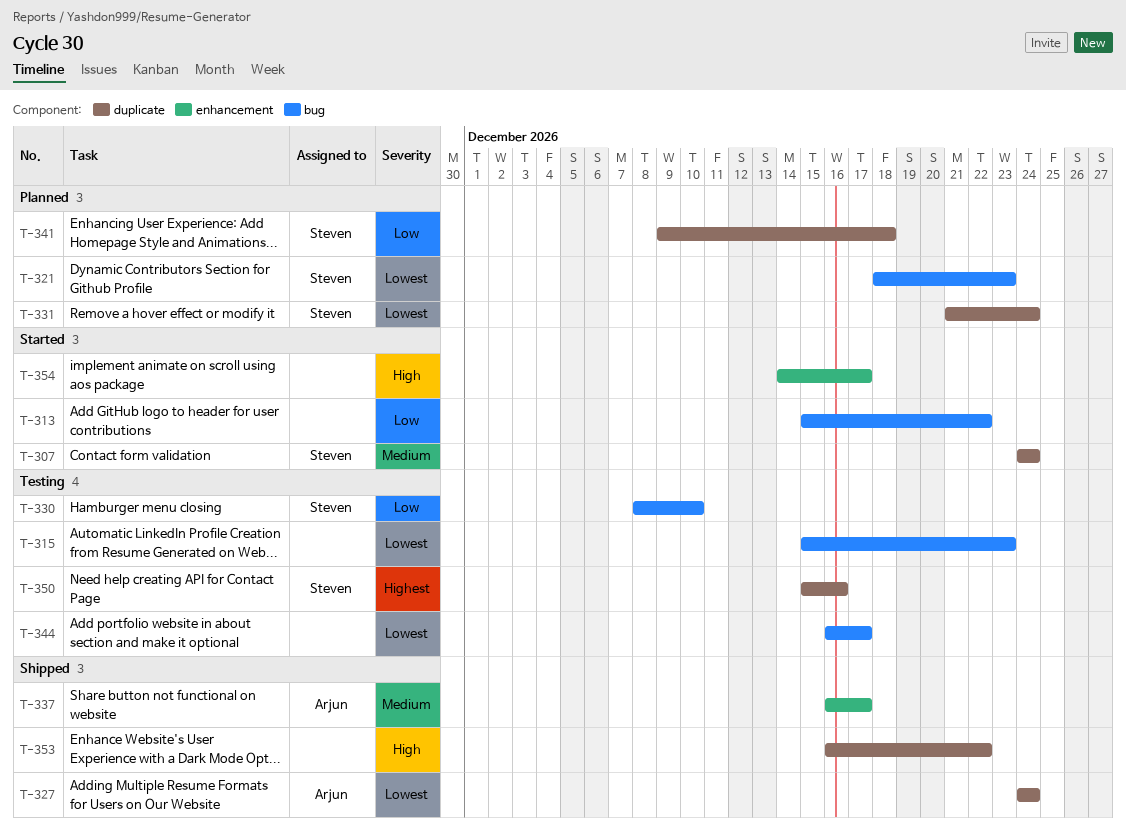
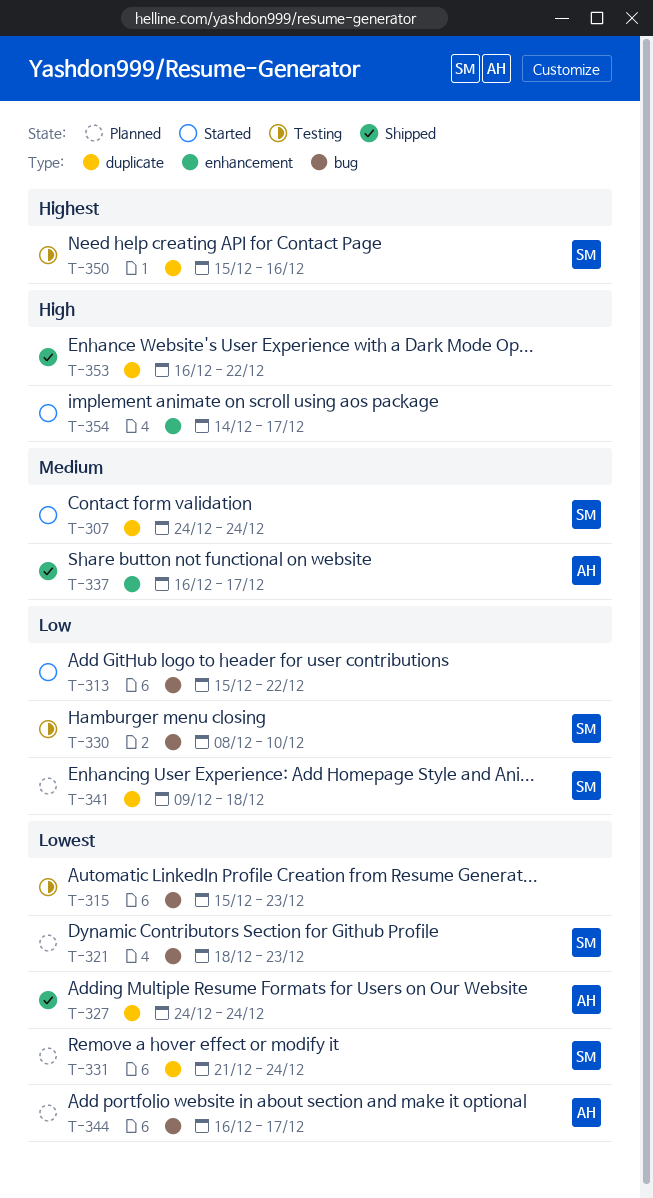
T-344, status: Testing -> Planned
T-344, owner: none -> Arjun

